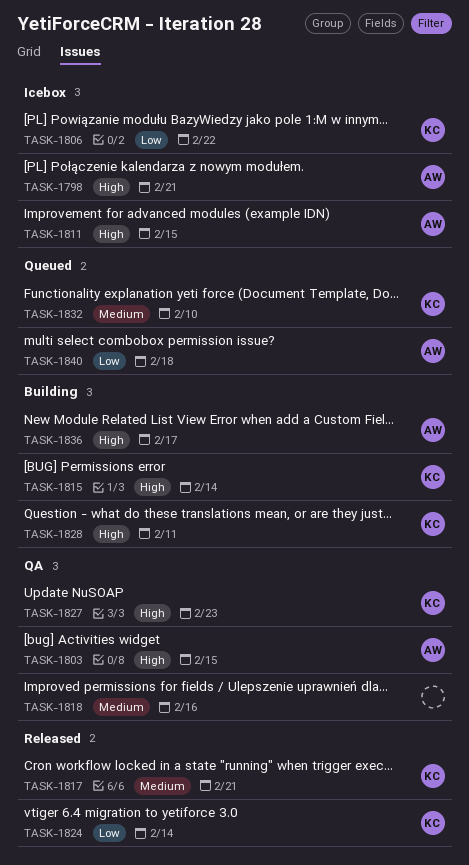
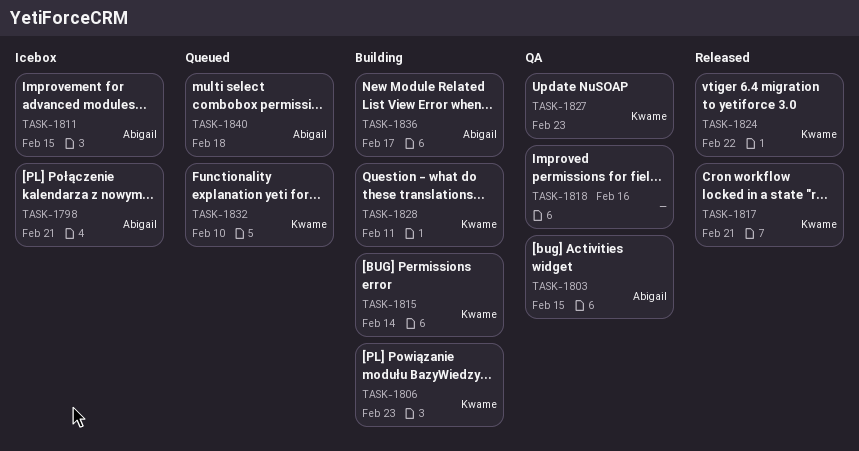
TASK-1806, status: Icebox -> Building
TASK-1806, due: Feb 22 -> Feb 23
TASK-1824, due: Feb 14 -> Feb 22

